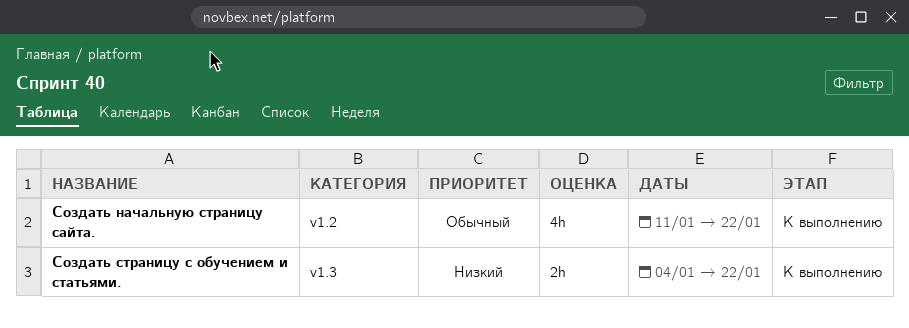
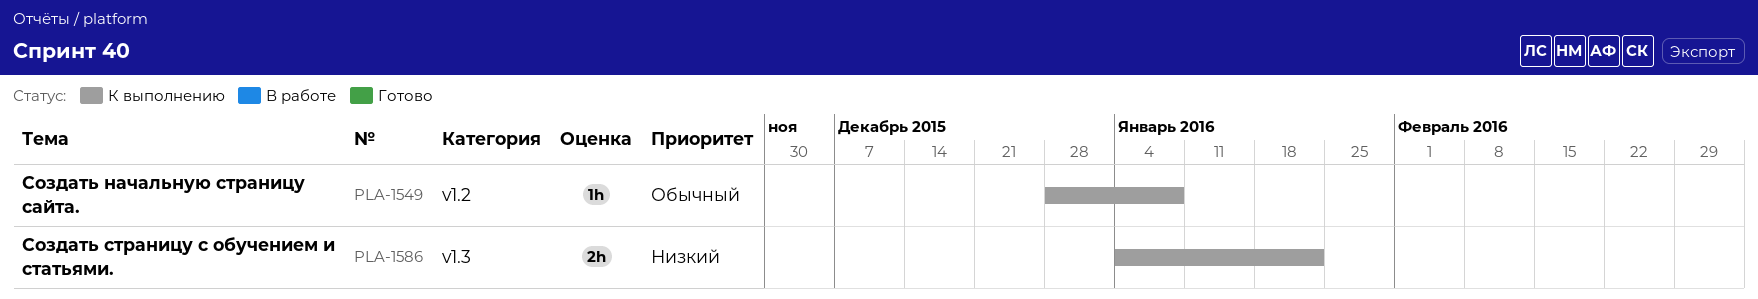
Создать начальную страницу сайта., estimate: 4h -> 1h
Создать начальную страницу сайта., start: Jan 11 -> Dec 28
Создать начальную страницу сайта., due: Jan 22 -> Jan 8

